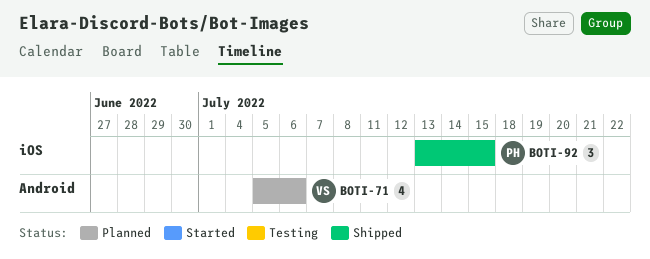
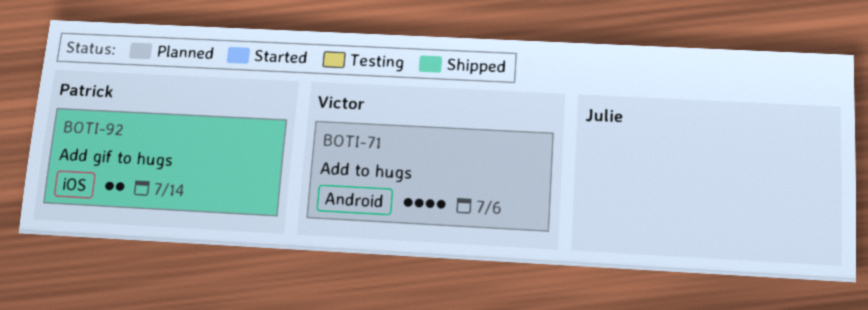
BOTI-92, estimate: 3 -> 2
BOTI-92, due: Jul 15 -> Jul 14

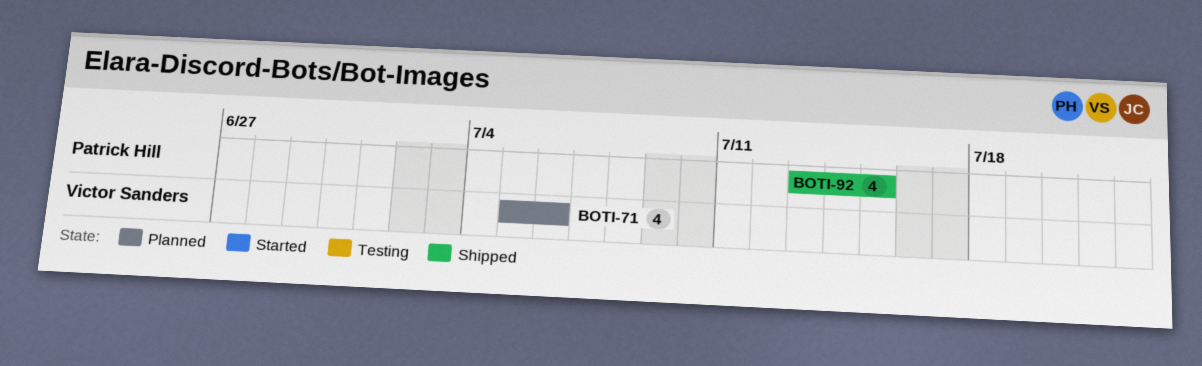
BOTI-92, estimate: 2 -> 4
BOTI-92, due: Jul 14 -> Jul 15

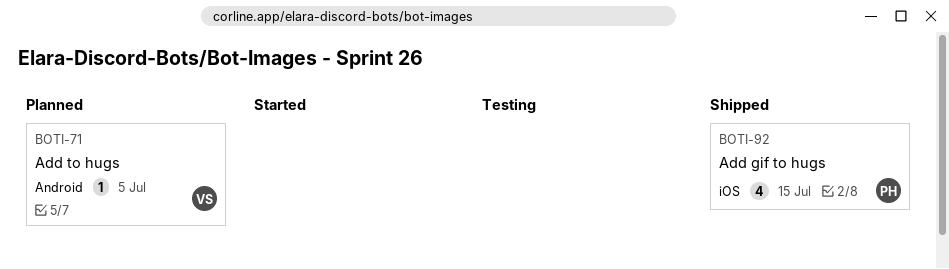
BOTI-71, estimate: 4 -> 1
BOTI-71, due: Jul 6 -> Jul 5

